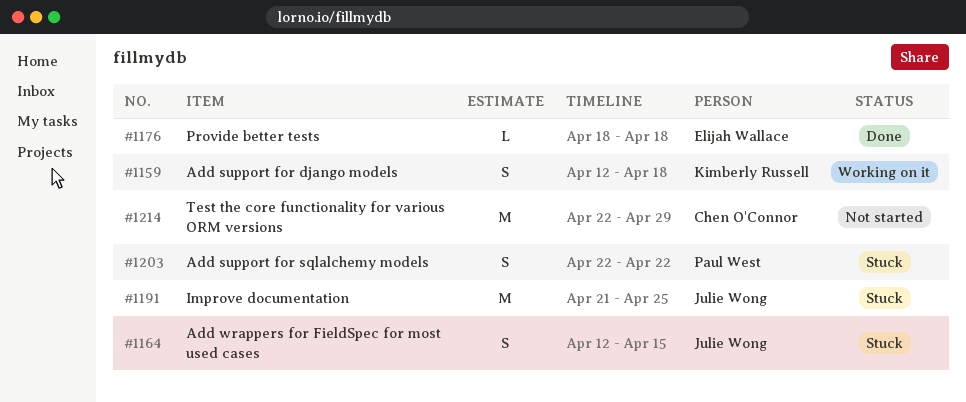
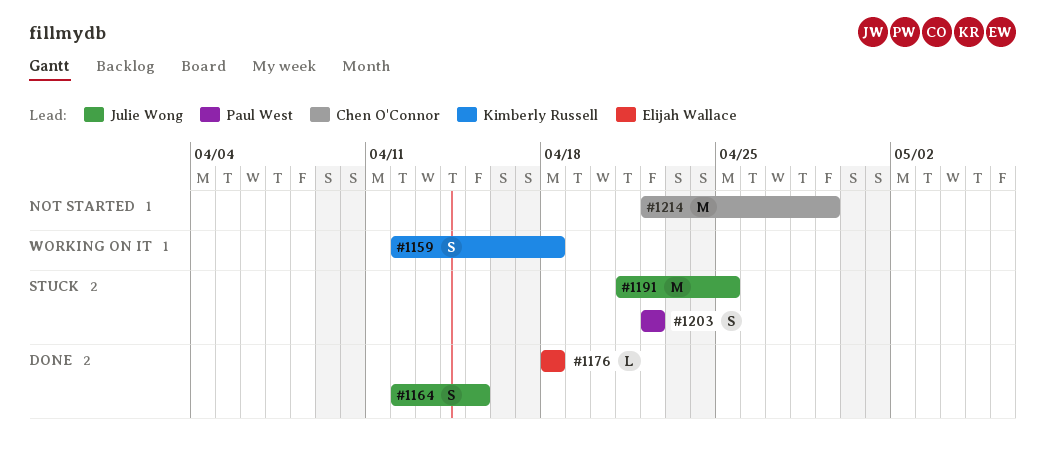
#1164, status: Stuck -> Done

